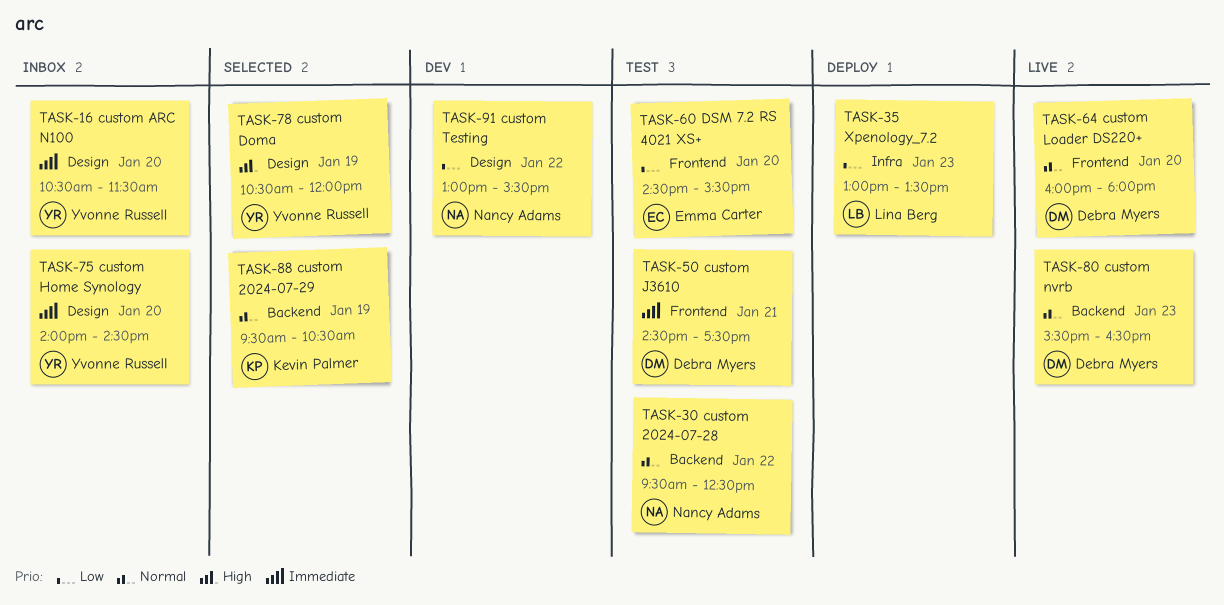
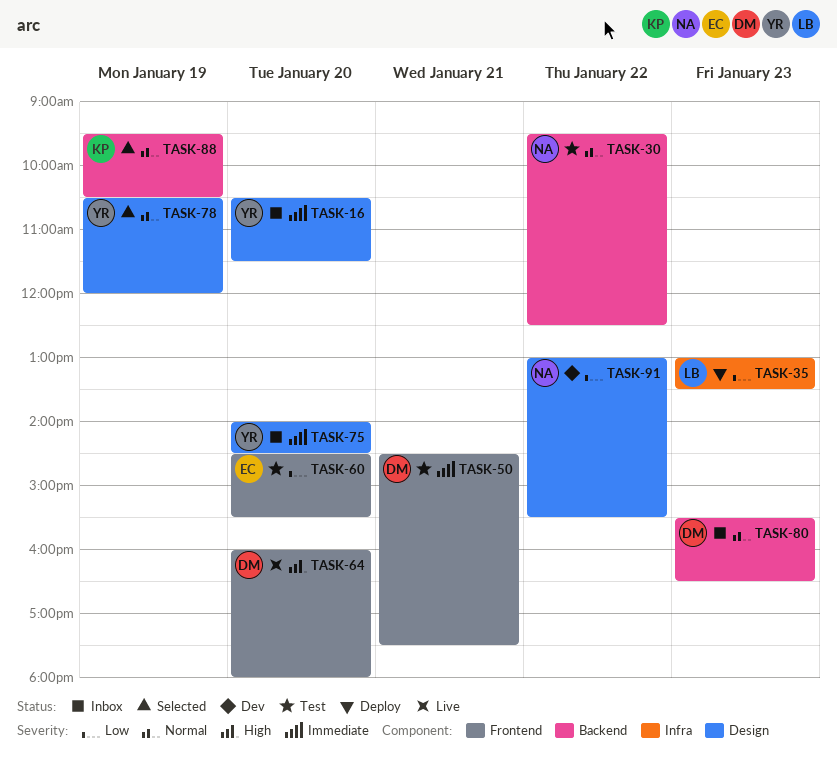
TASK-64, priority: Normal -> High
TASK-78, priority: High -> Normal
TASK-80, status: Live -> Inbox

